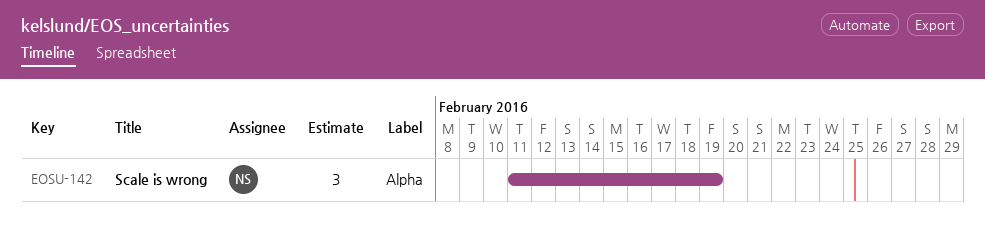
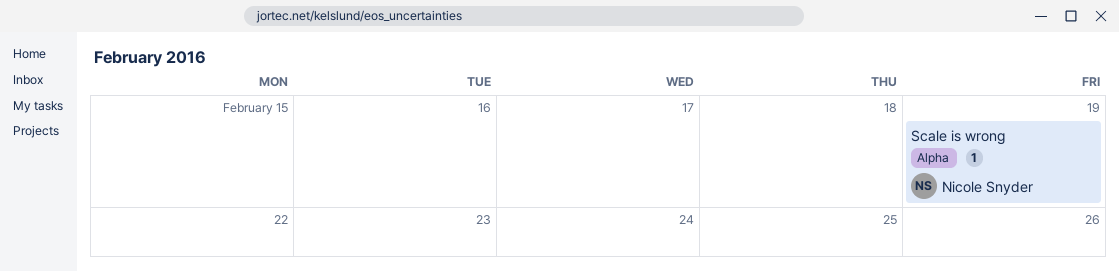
Scale is wrong, estimate: 3 -> 1

